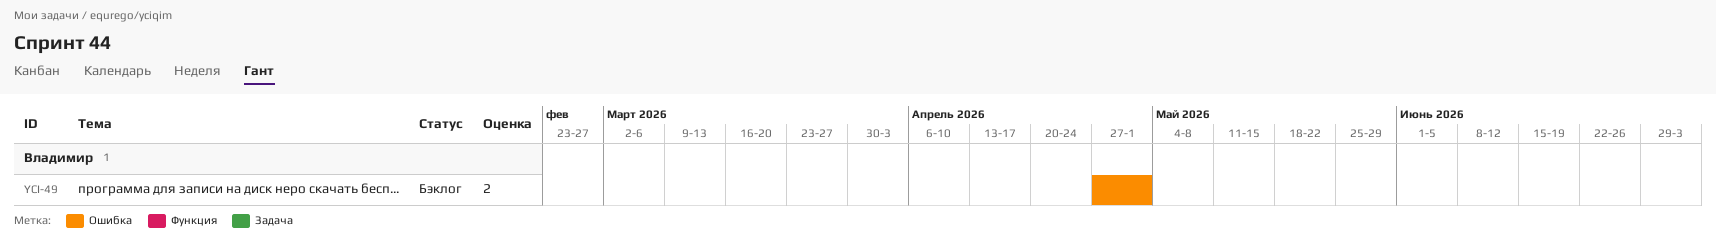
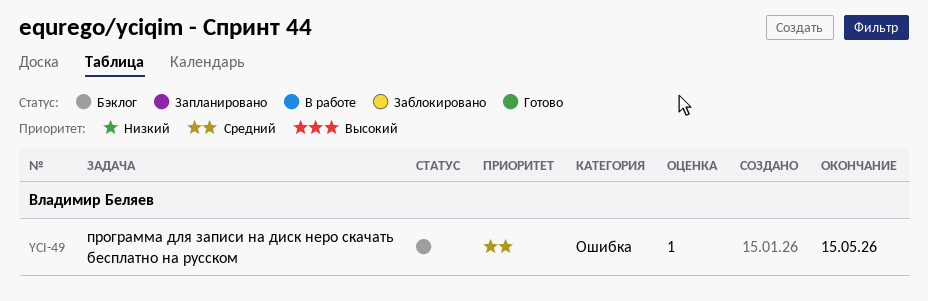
YCI-49, estimate: 2 -> 1
YCI-49, due: May 1 -> May 15

